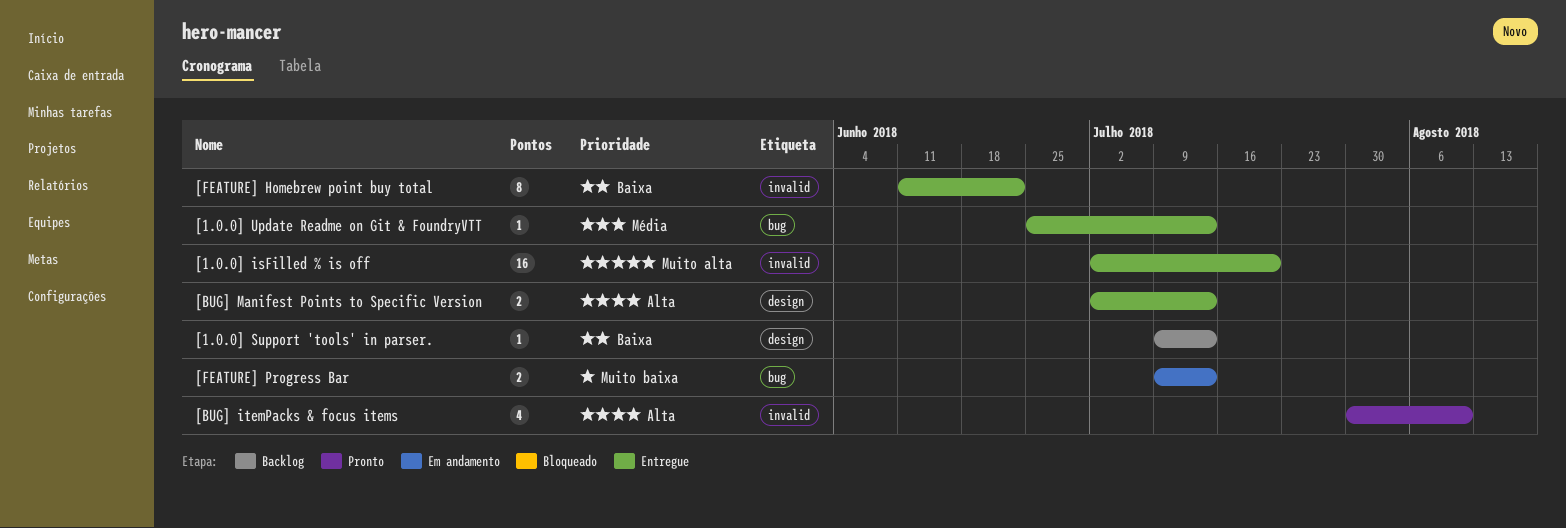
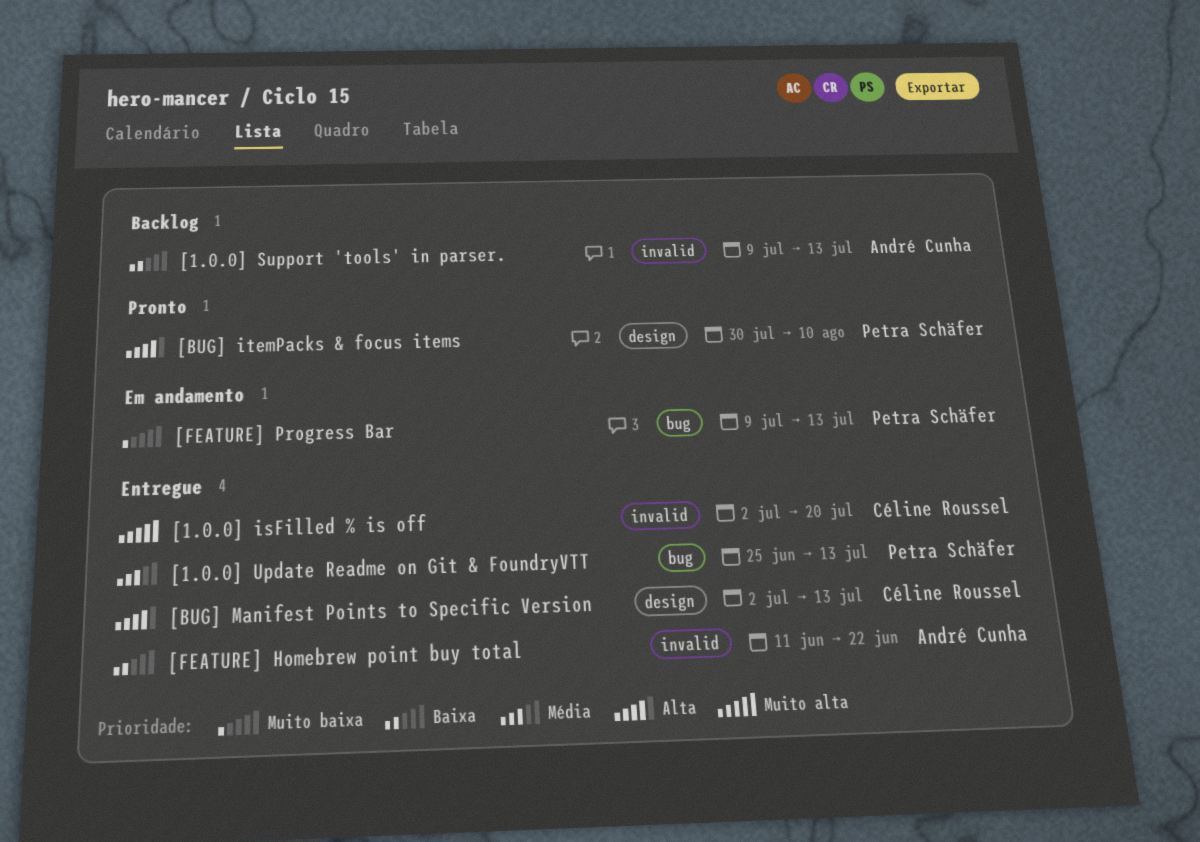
[1.0.0] Support 'tools' in parser., label: design -> invalid
[BUG] itemPacks & focus items, label: invalid -> design

